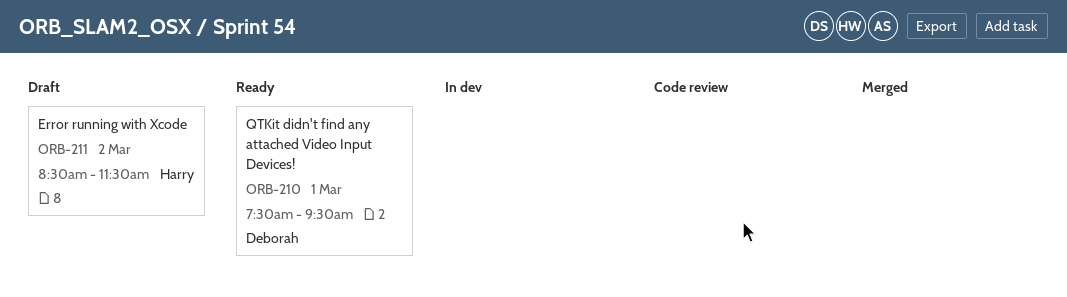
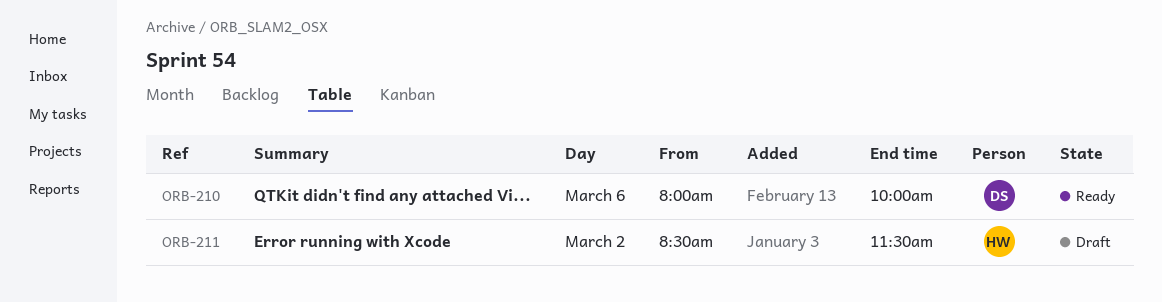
ORB-210, day: Mar 1 -> Mar 6
ORB-210, begins: 07:30 -> 08:00
ORB-210, ends: 09:30 -> 10:00

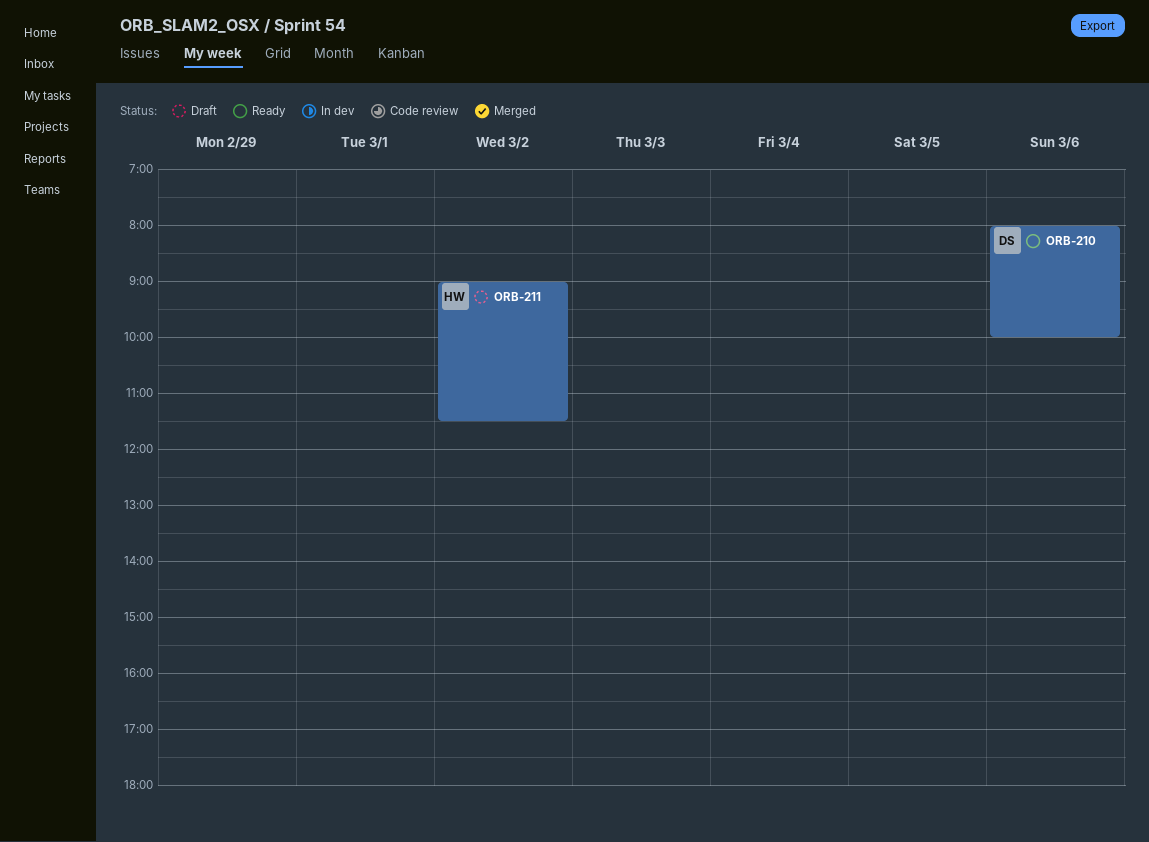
ORB-211, begins: 08:30 -> 09:00

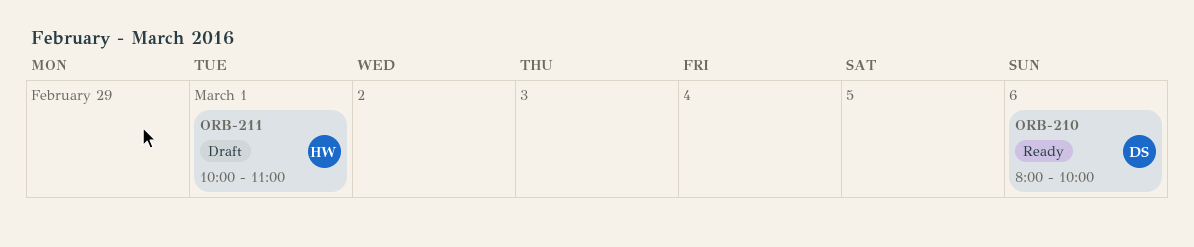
ORB-211, day: Mar 2 -> Mar 1
ORB-211, begins: 09:00 -> 10:00
ORB-211, ends: 11:30 -> 11:00

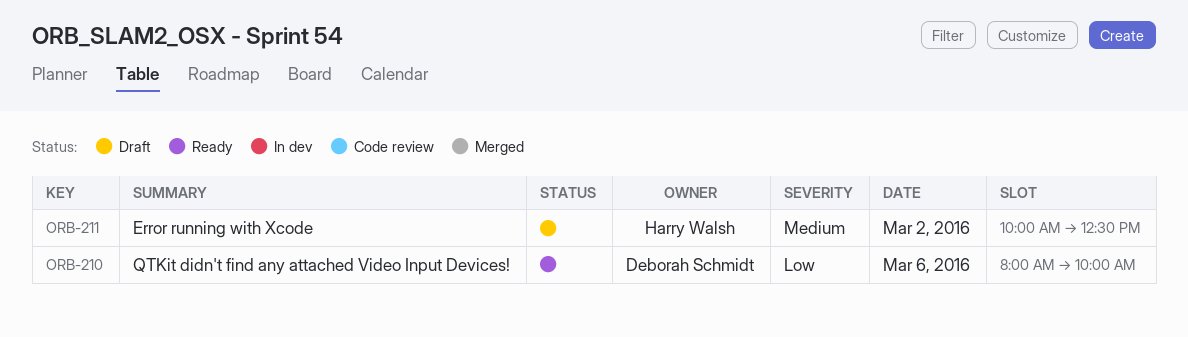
ORB-211, day: Mar 1 -> Mar 2
ORB-211, ends: 11:00 -> 12:30

